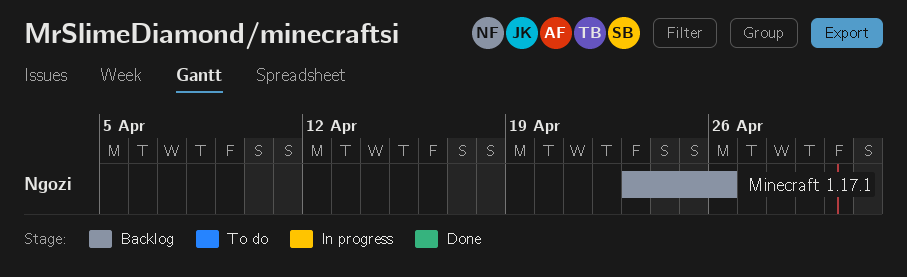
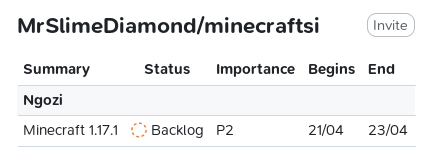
Minecraft 1.17.1, start: Apr 23 -> Apr 21
Minecraft 1.17.1, due: Apr 26 -> Apr 23

